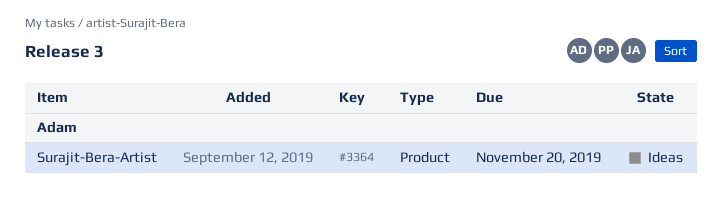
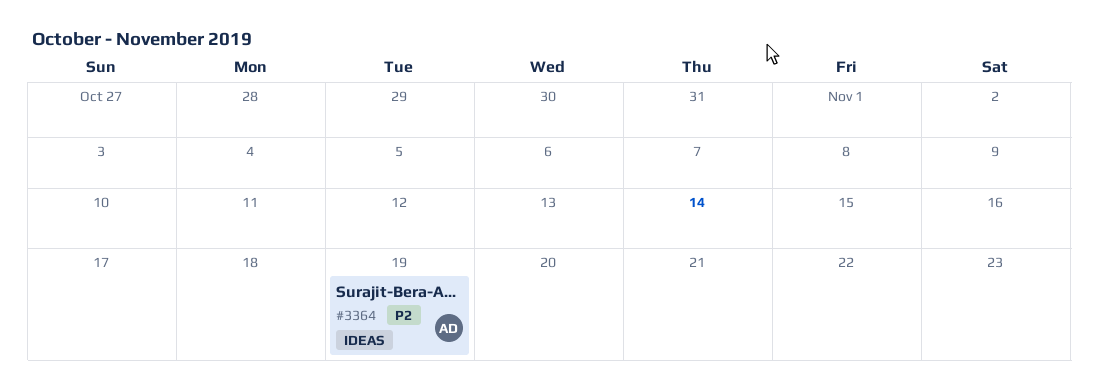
#3364, due: Nov 20 -> Nov 19

